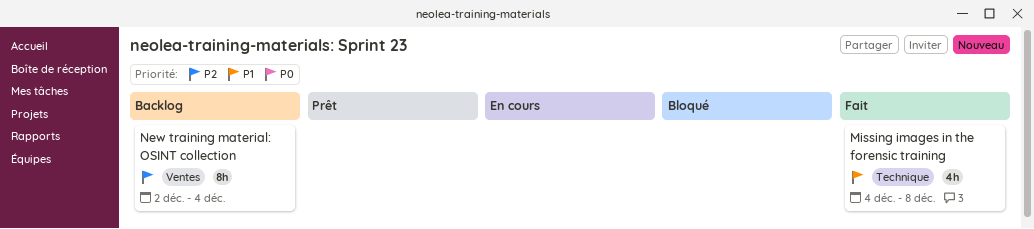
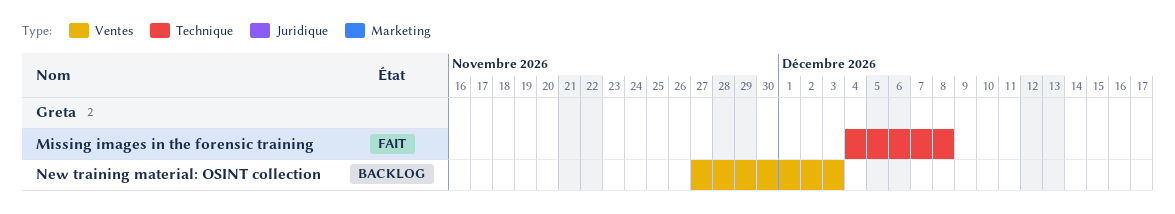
New training material: OSINT collection, start: Dec 2 -> Nov 27
New training material: OSINT collection, due: Dec 4 -> Dec 3

